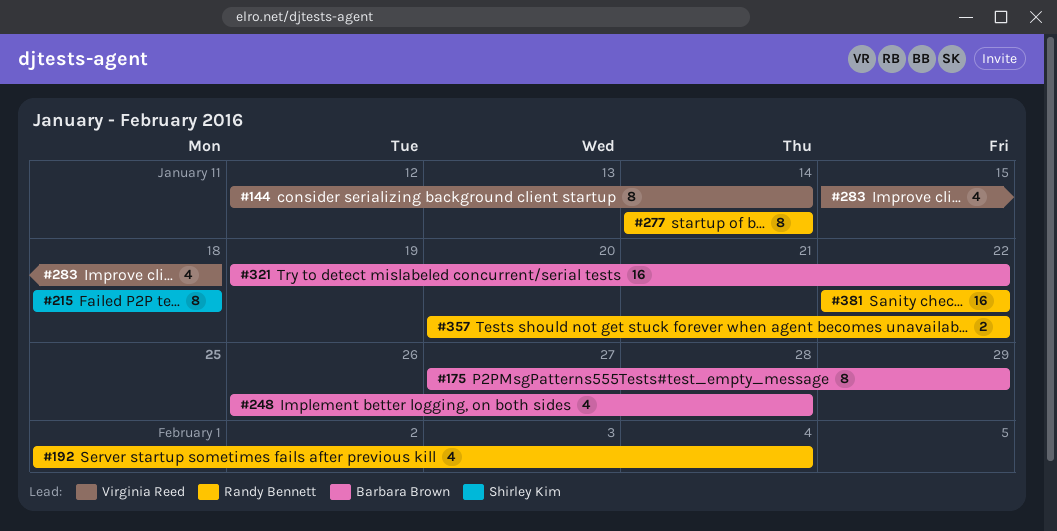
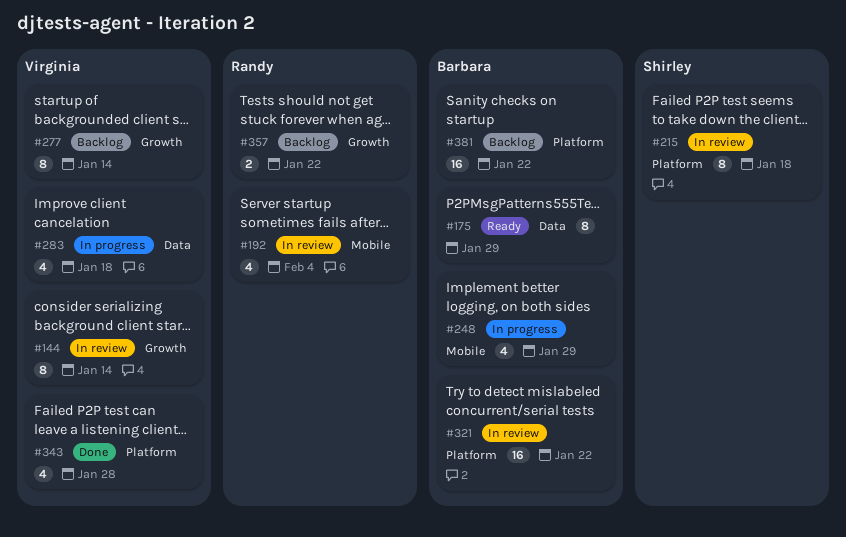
#248, due: Jan 28 -> Jan 29
#277, owner: Randy Bennett -> Virginia Reed
#343: none -> present
#381, owner: Randy Bennett -> Barbara Brown

